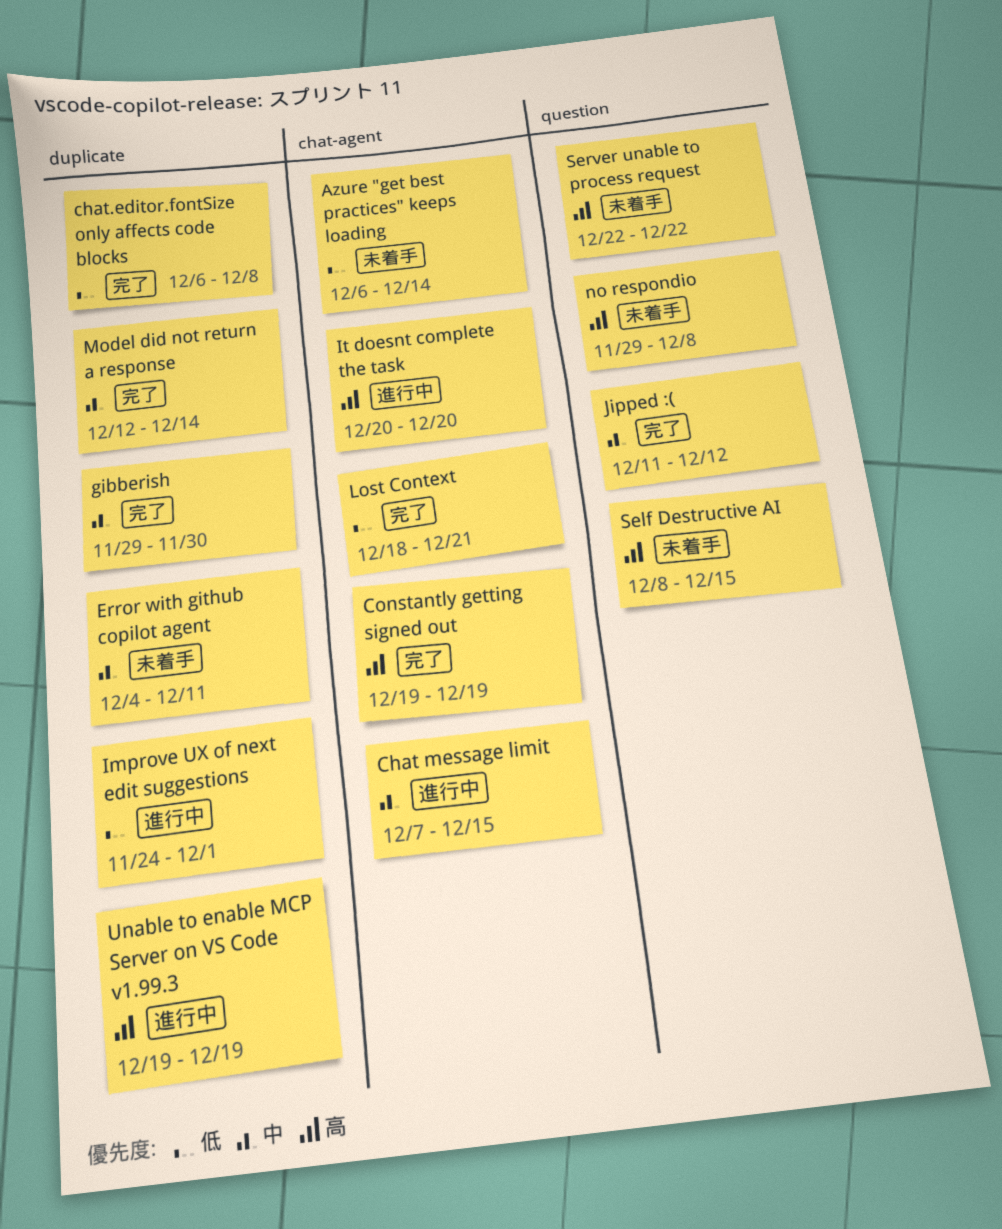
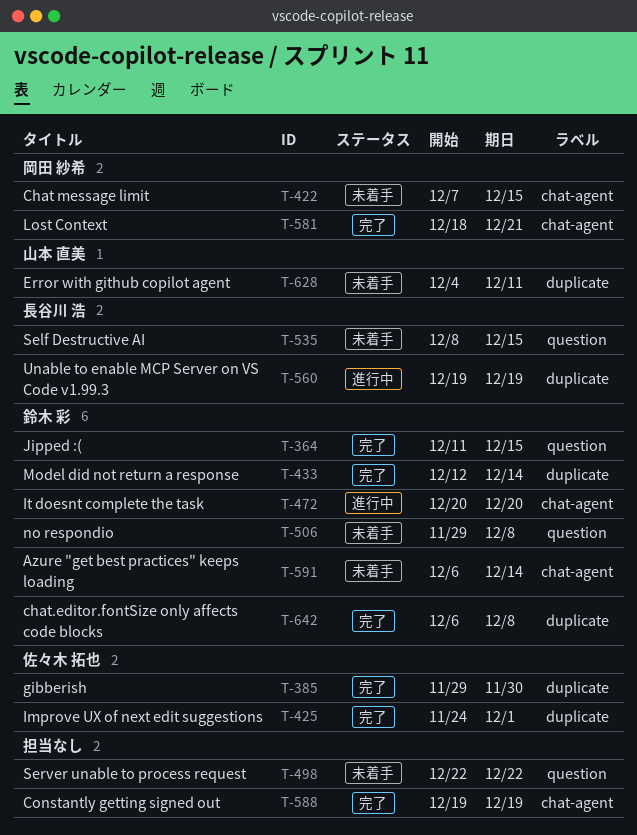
Chat message limit, status: 進行中 -> 未着手
Improve UX of next edit suggestions, status: 進行中 -> 完了
Jipped :(, due: Dec 12 -> Dec 15

